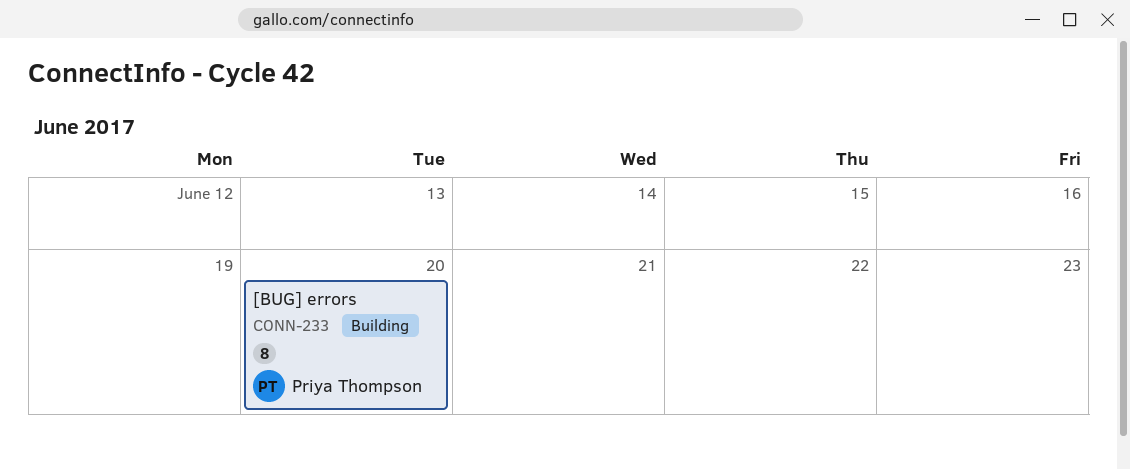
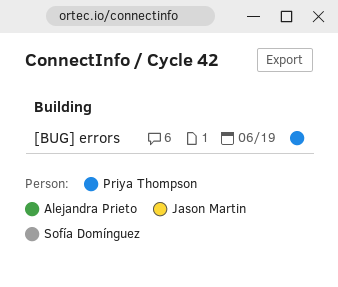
[BUG] errors, due: Jun 20 -> Jun 19

